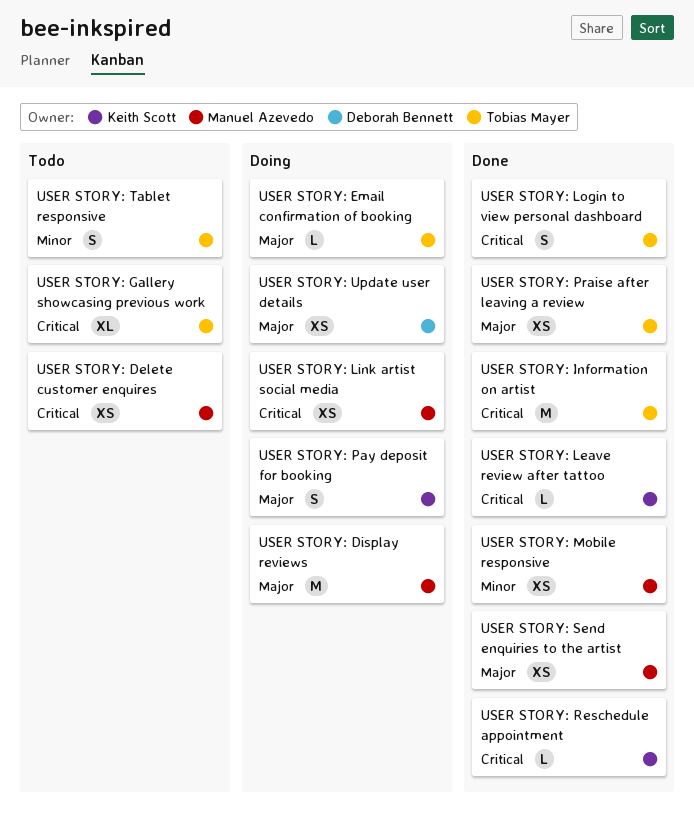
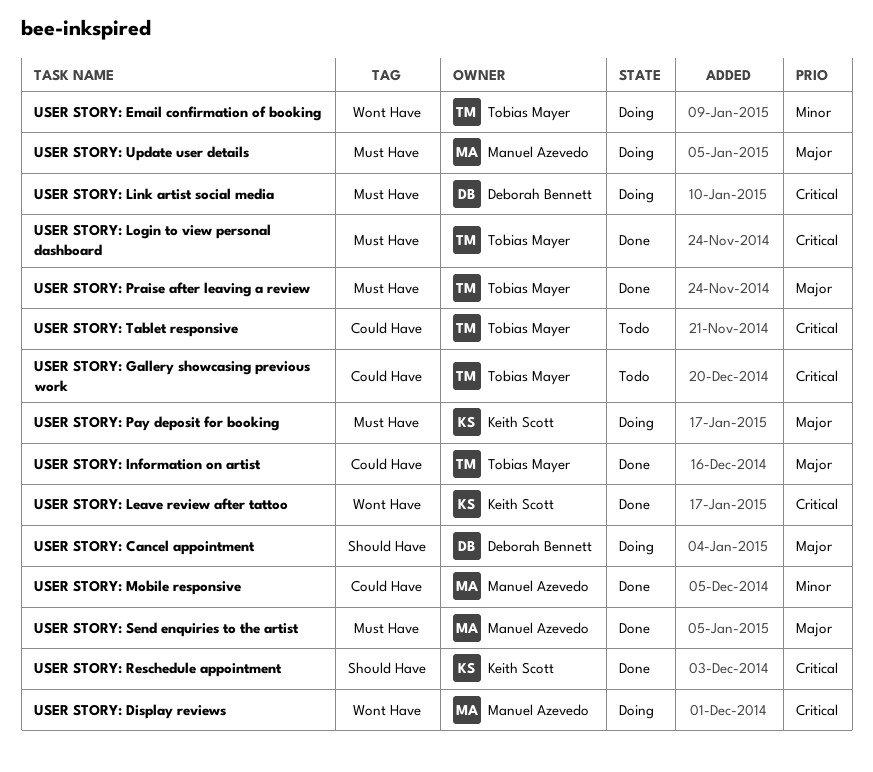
USER STORY: Cancel appointment: none -> present
USER STORY: Delete customer enquires: present -> none
USER STORY: Display reviews, priority: Major -> Critical
USER STORY: Email confirmation of booking, priority: Major -> Minor
USER STORY: Information on artist, priority: Critical -> Major
USER STORY: Link artist social media, owner: Manuel Azevedo -> Deborah Bennett
USER STORY: Tablet responsive, priority: Minor -> Critical
USER STORY: Update user details, owner: Deborah Bennett -> Manuel Azevedo

